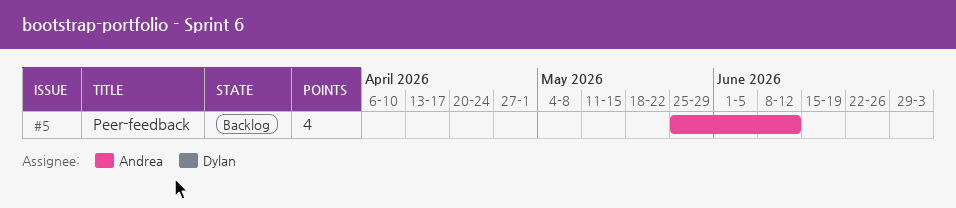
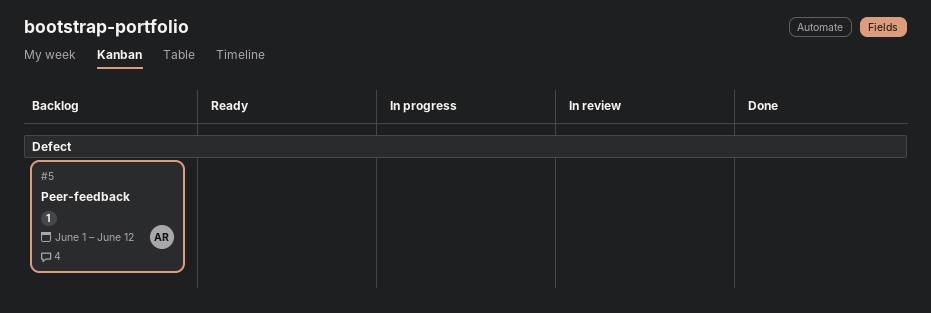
#5, estimate: 4 -> 1
#5, start: May 25 -> Jun 1

